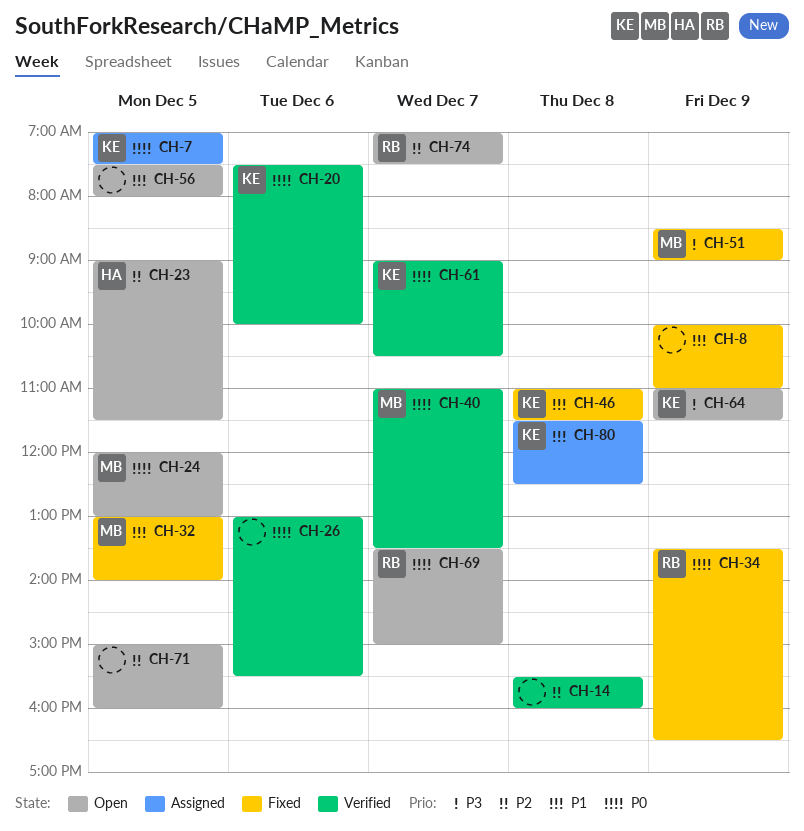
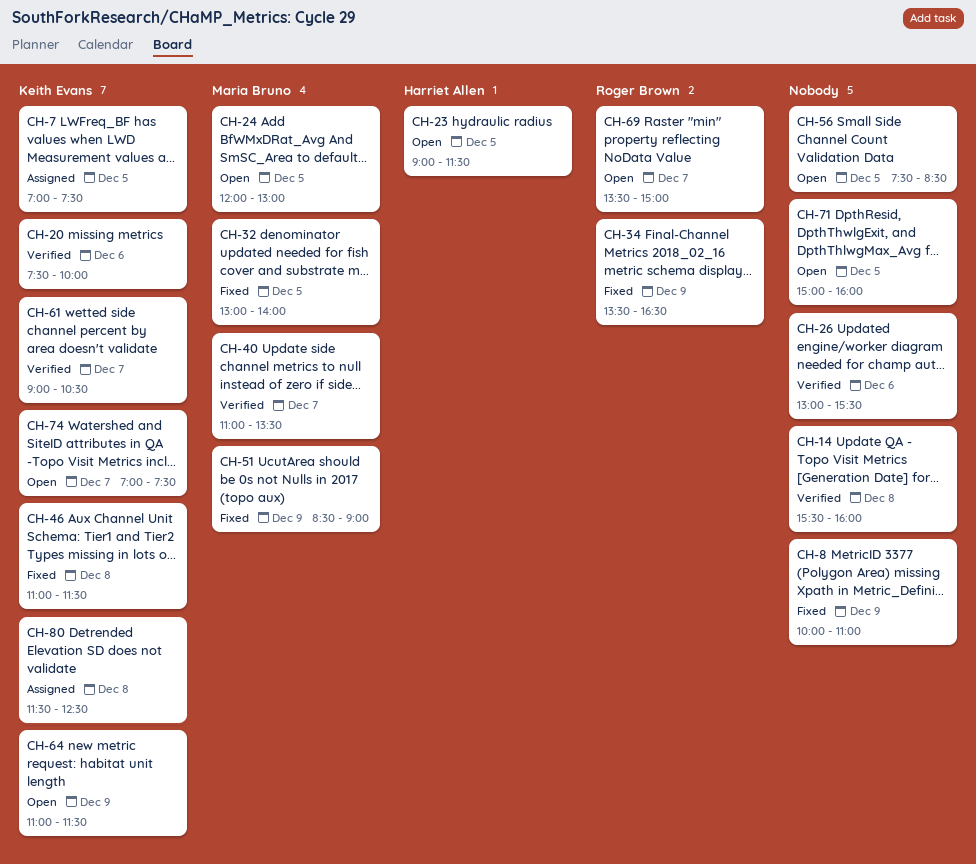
CH-56, ends: 08:00 -> 08:30
CH-74, owner: Roger Brown -> Keith Evans

